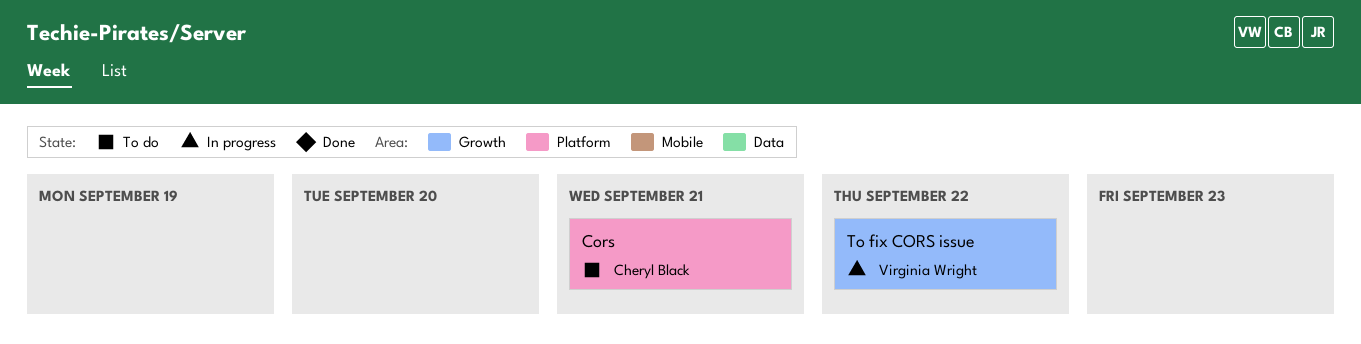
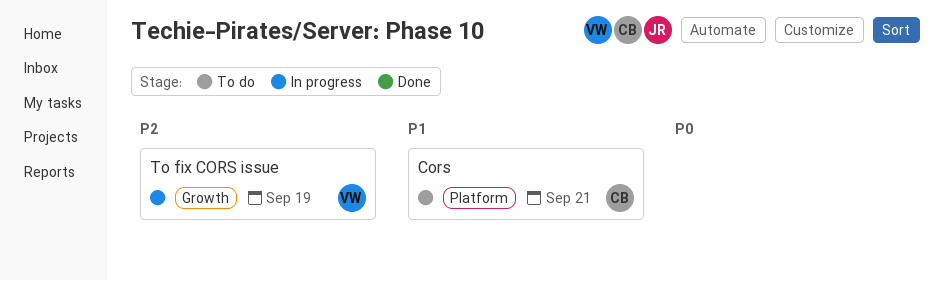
To fix CORS issue, due: Sep 22 -> Sep 19

